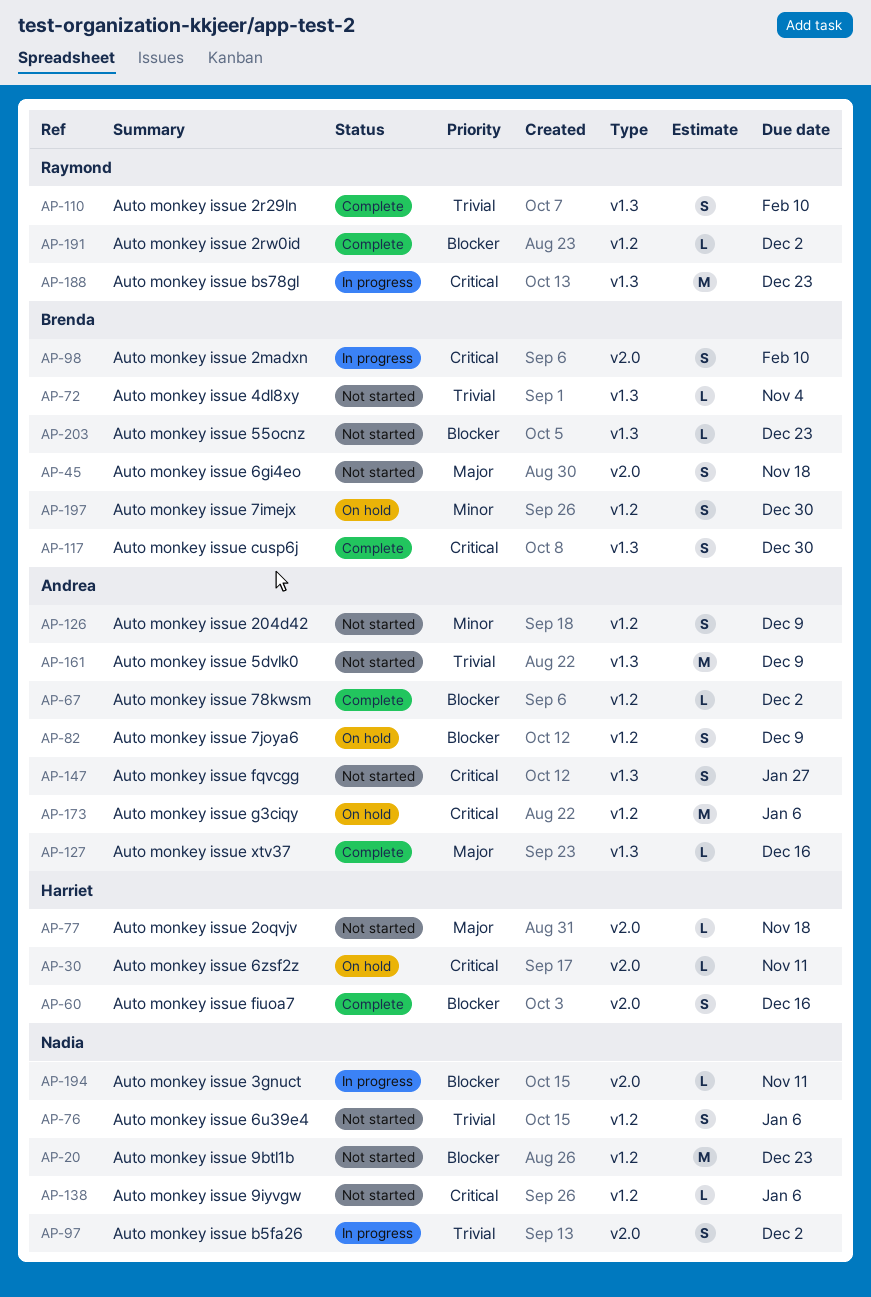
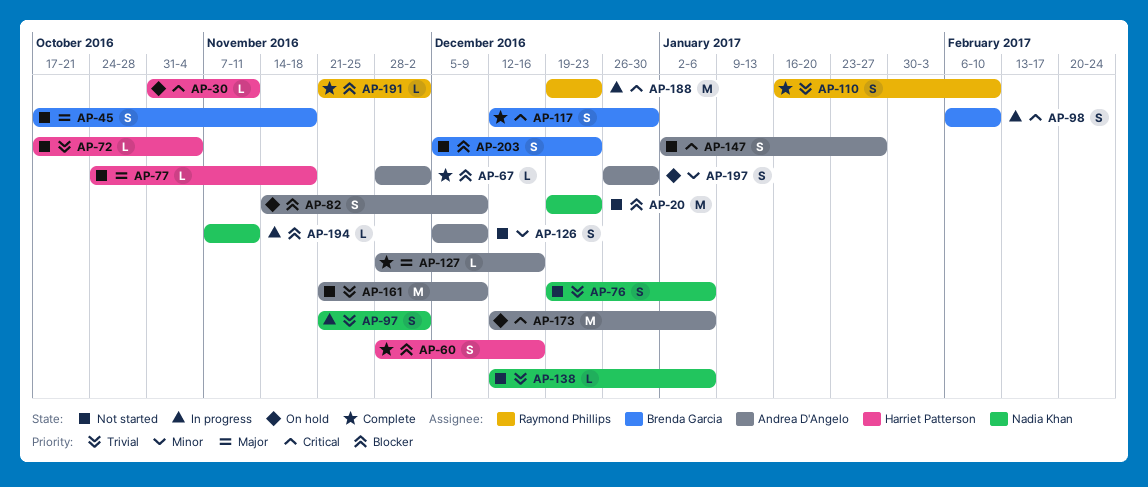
AP-72, owner: Brenda Garcia -> Harriet Patterson
AP-138, priority: Critical -> Trivial
AP-197, owner: Brenda Garcia -> Andrea D'Angelo
AP-203, estimate: L -> S

